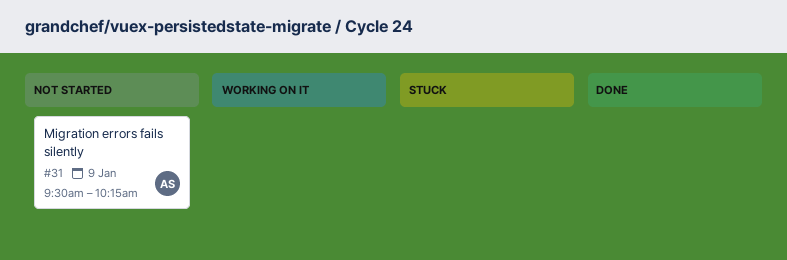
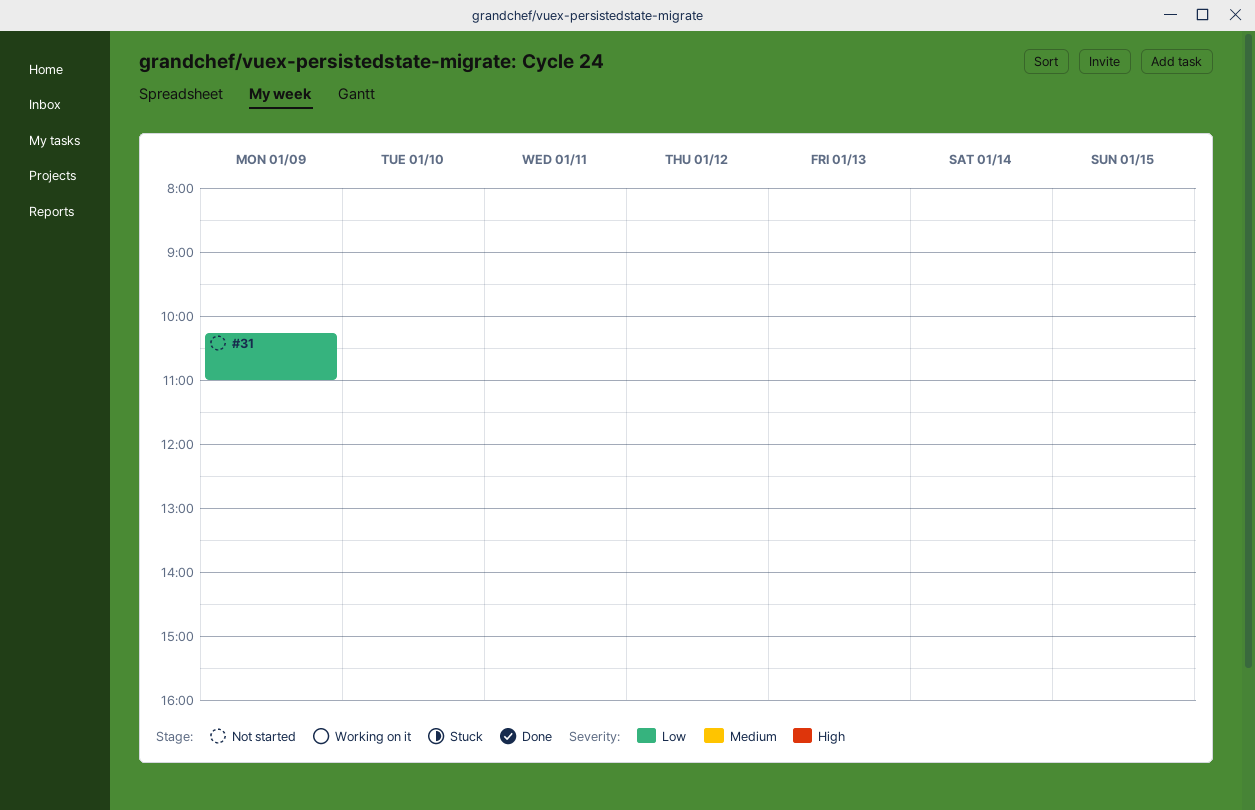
#31, begins: 09:30 -> 10:15
#31, ends: 10:15 -> 11:00

